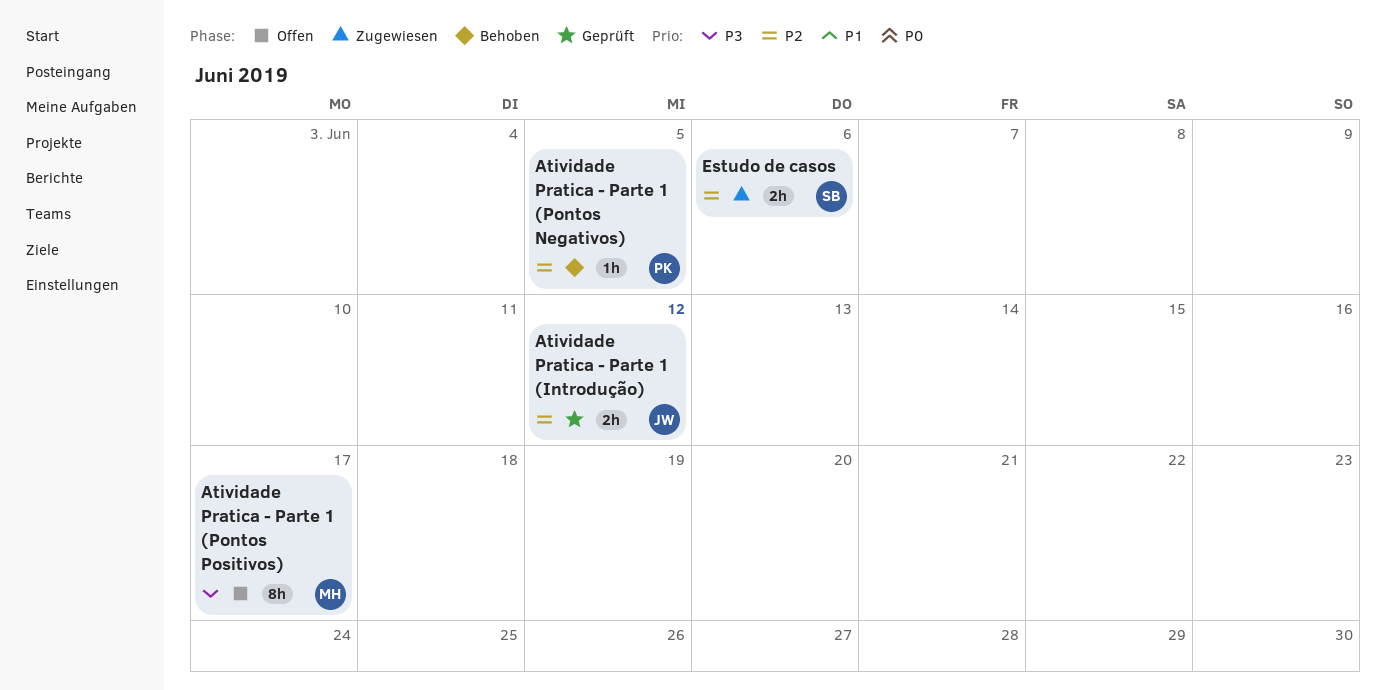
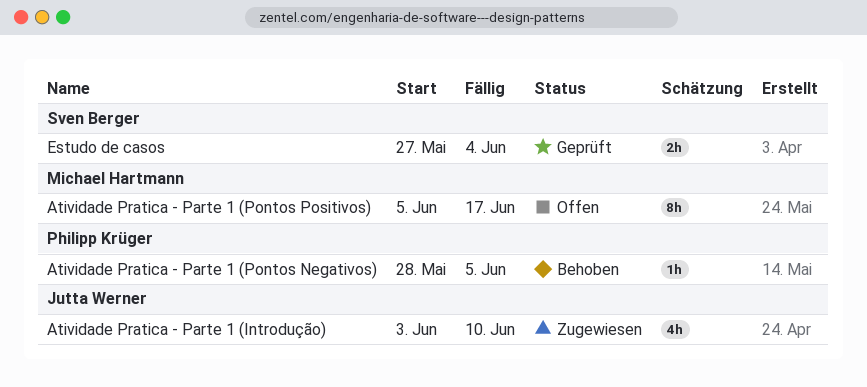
Atividade Pratica - Parte 1 (Introdução), status: Geprüft -> Zugewiesen
Atividade Pratica - Parte 1 (Introdução), estimate: 2h -> 4h
Atividade Pratica - Parte 1 (Introdução), due: Jun 12 -> Jun 10
Estudo de casos, status: Zugewiesen -> Geprüft
Estudo de casos, due: Jun 6 -> Jun 4

